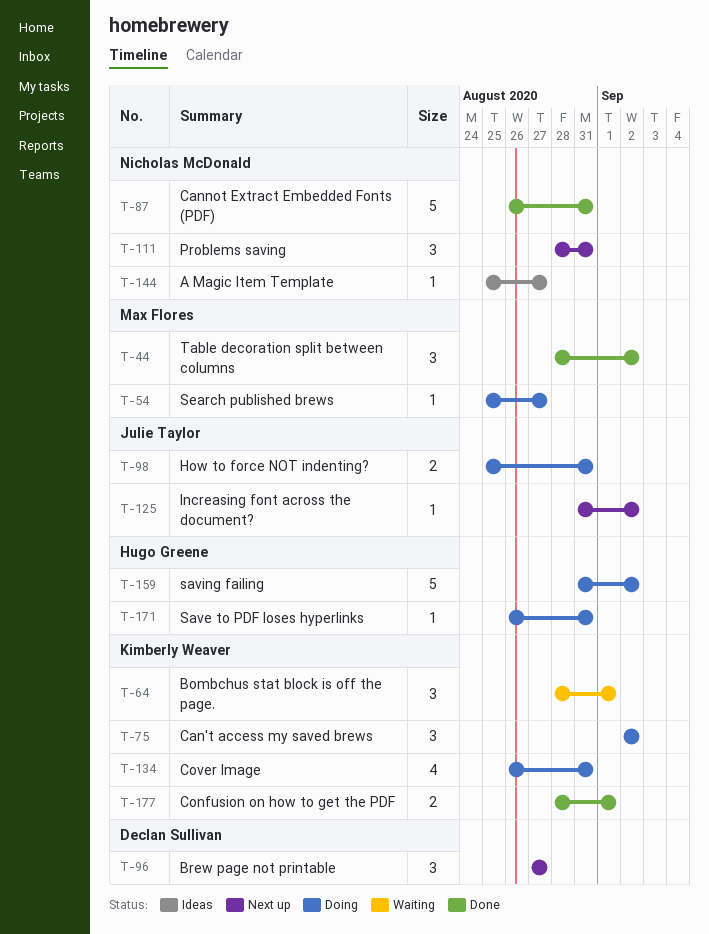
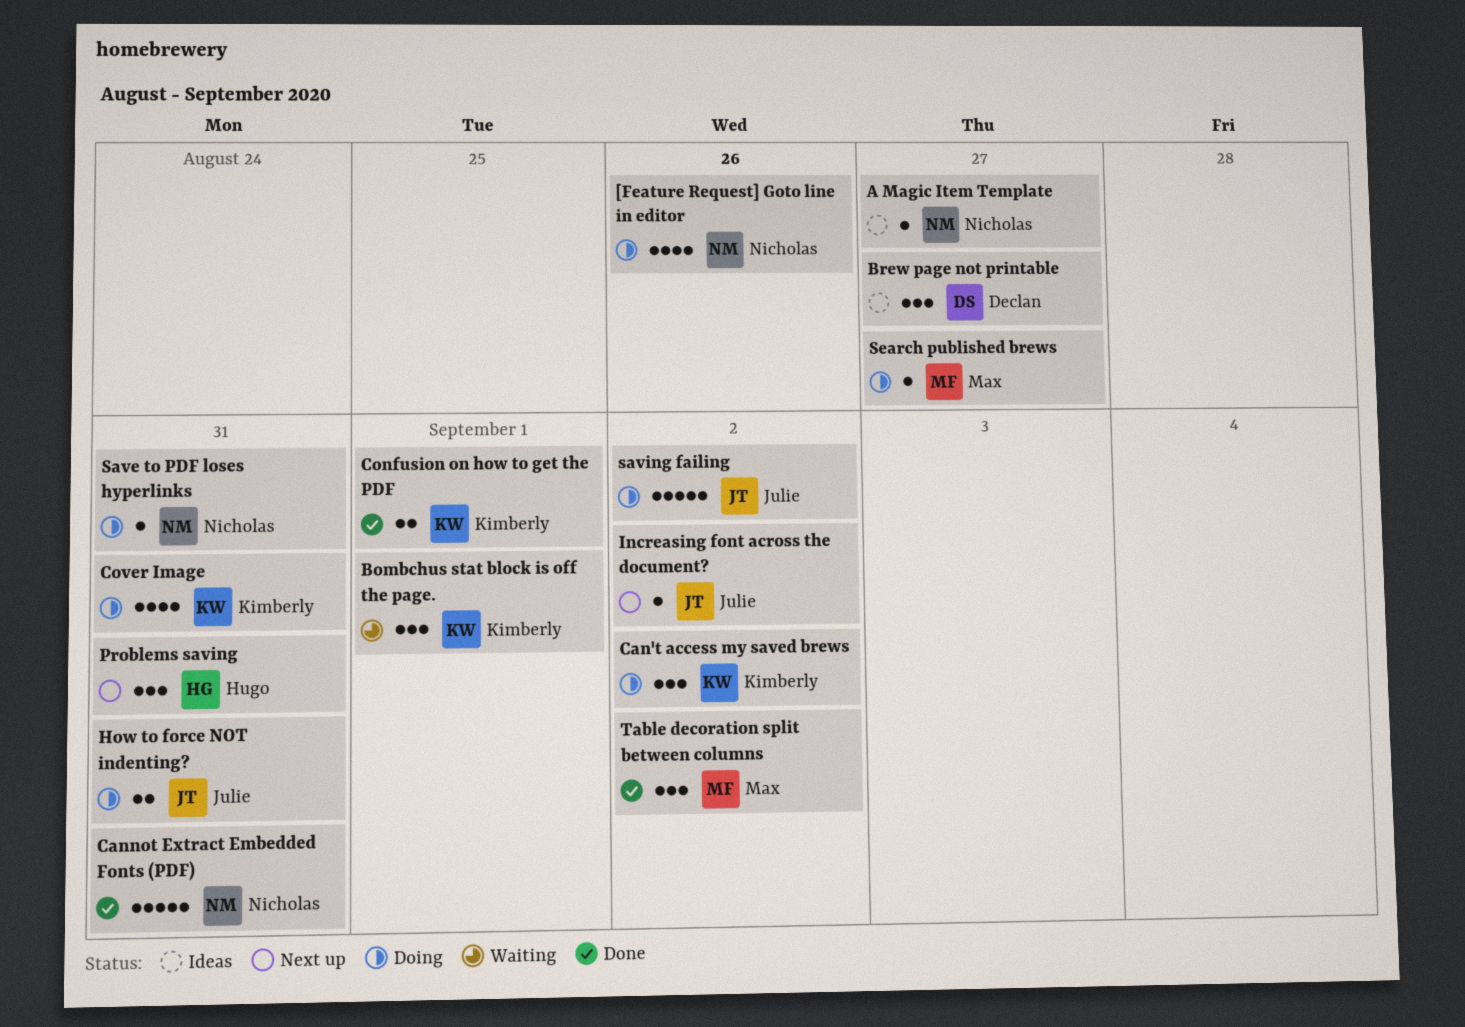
[Feature Request] Goto line in editor: none -> present
Brew page not printable, status: Next up -> Ideas
Problems saving, owner: Nicholas McDonald -> Hugo Greene
Save to PDF loses hyperlinks, owner: Hugo Greene -> Nicholas McDonald
saving failing, owner: Hugo Greene -> Julie Taylor

